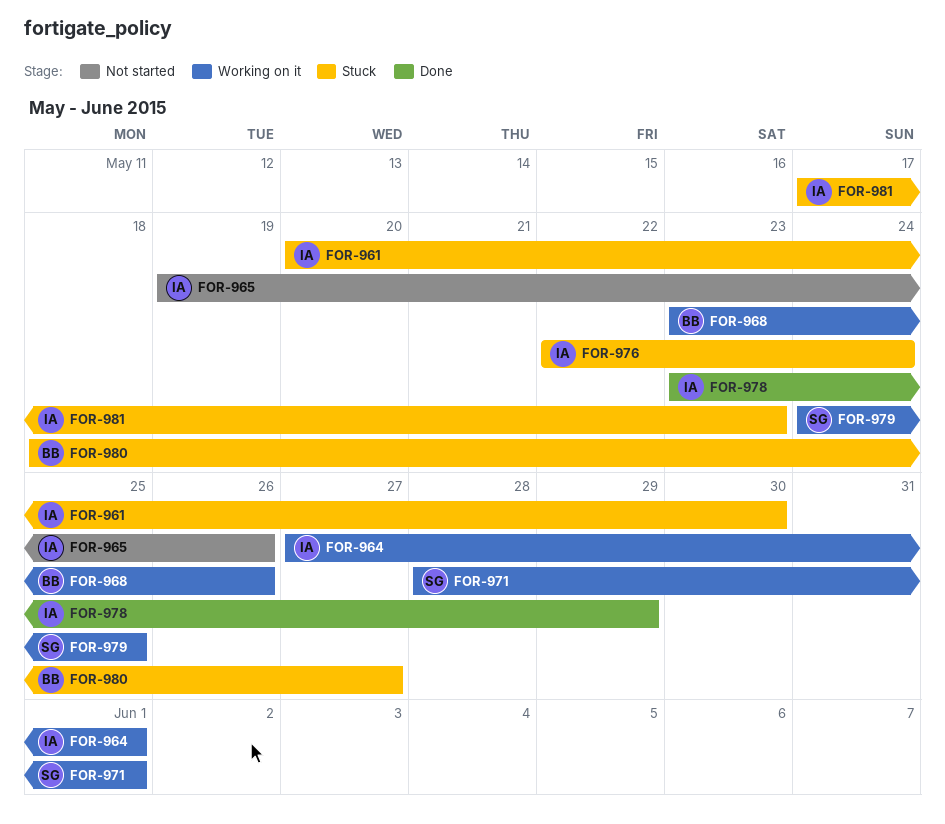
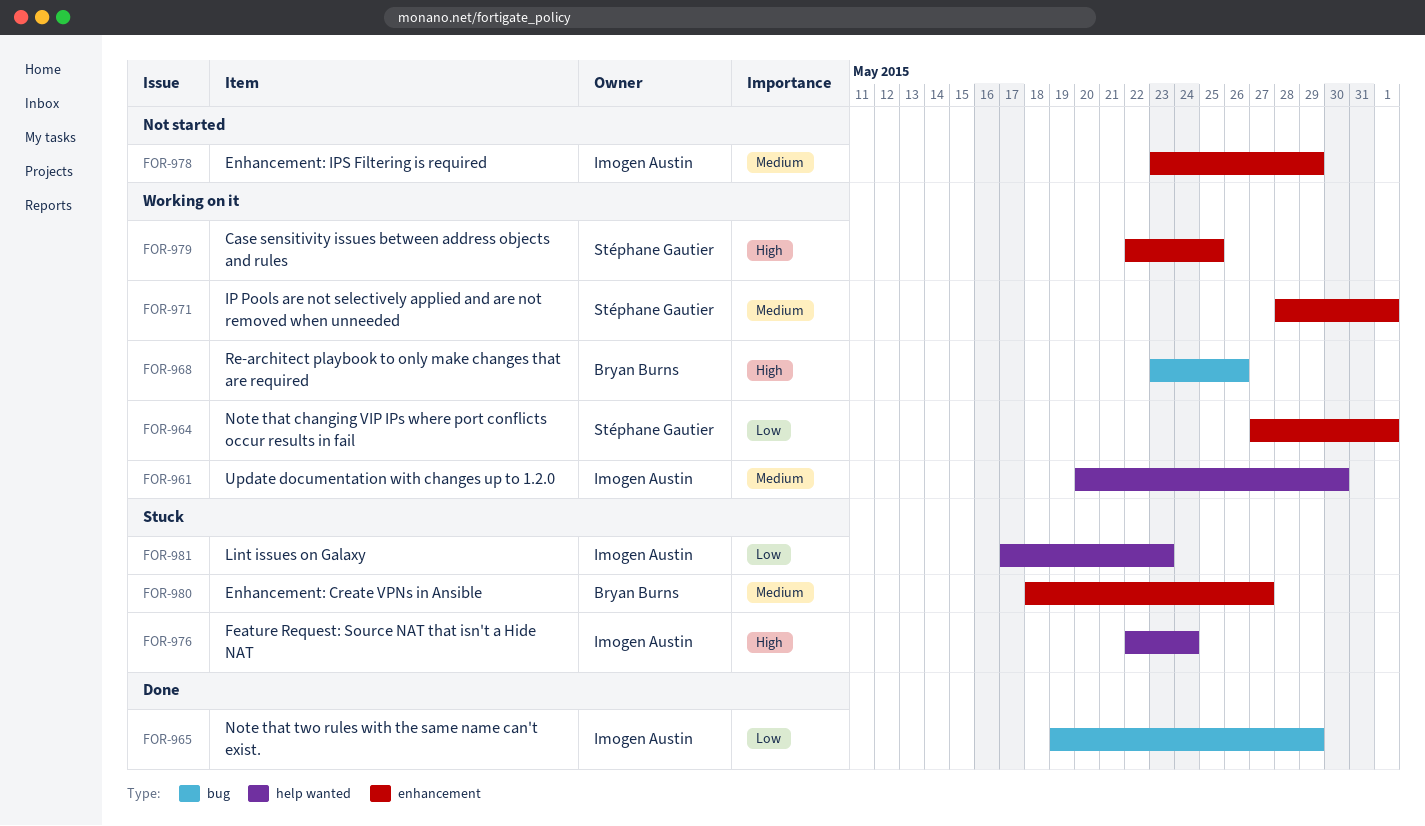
FOR-961, status: Stuck -> Working on it
FOR-964, owner: Imogen Austin -> Stéphane Gautier
FOR-965, status: Not started -> Done
FOR-965, due: May 26 -> May 29
FOR-978, status: Done -> Not started
FOR-979, start: May 24 -> May 22

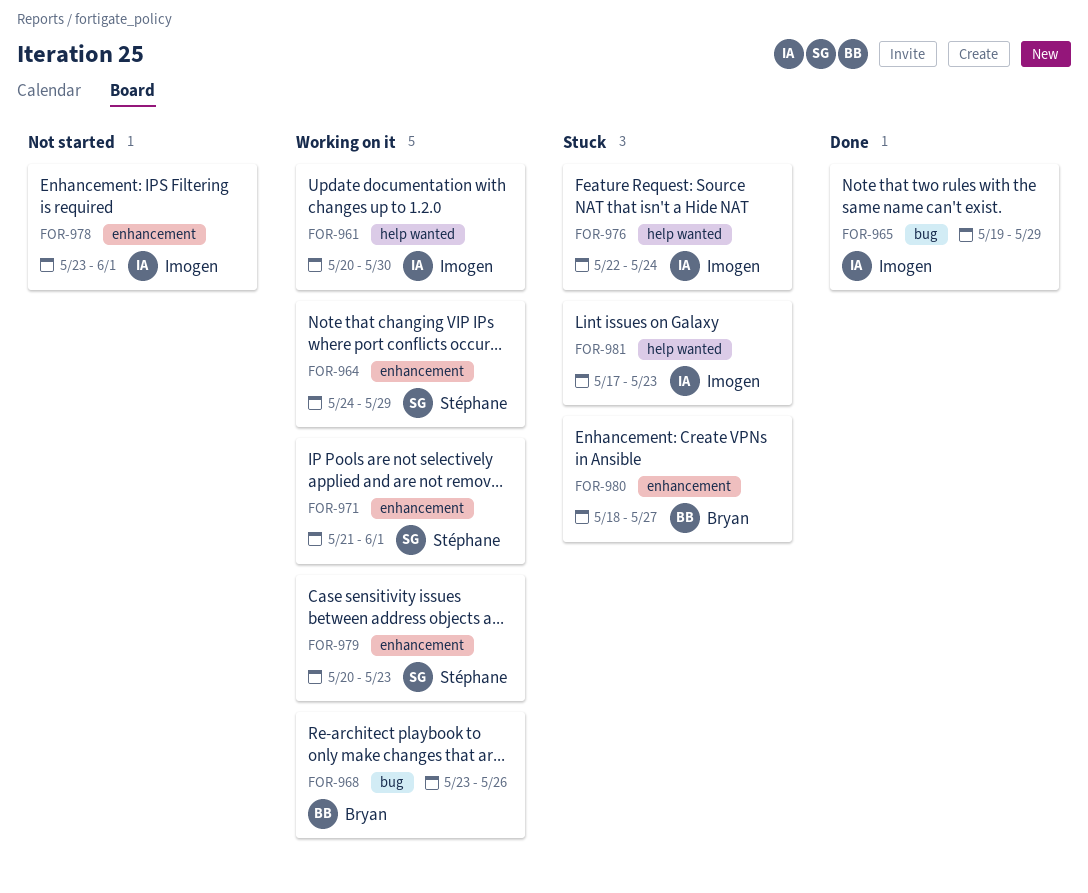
FOR-964, start: May 27 -> May 24
FOR-964, due: Jun 1 -> May 29
FOR-971, start: May 28 -> May 21
FOR-978, due: May 29 -> Jun 1
FOR-979, start: May 22 -> May 20
FOR-979, due: May 25 -> May 23

